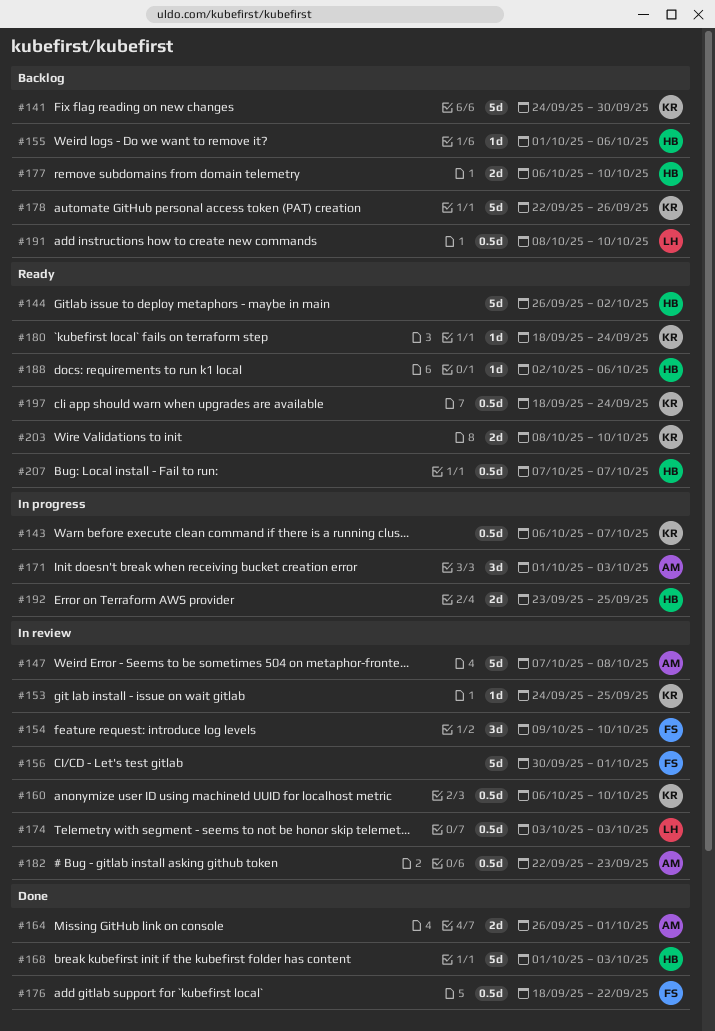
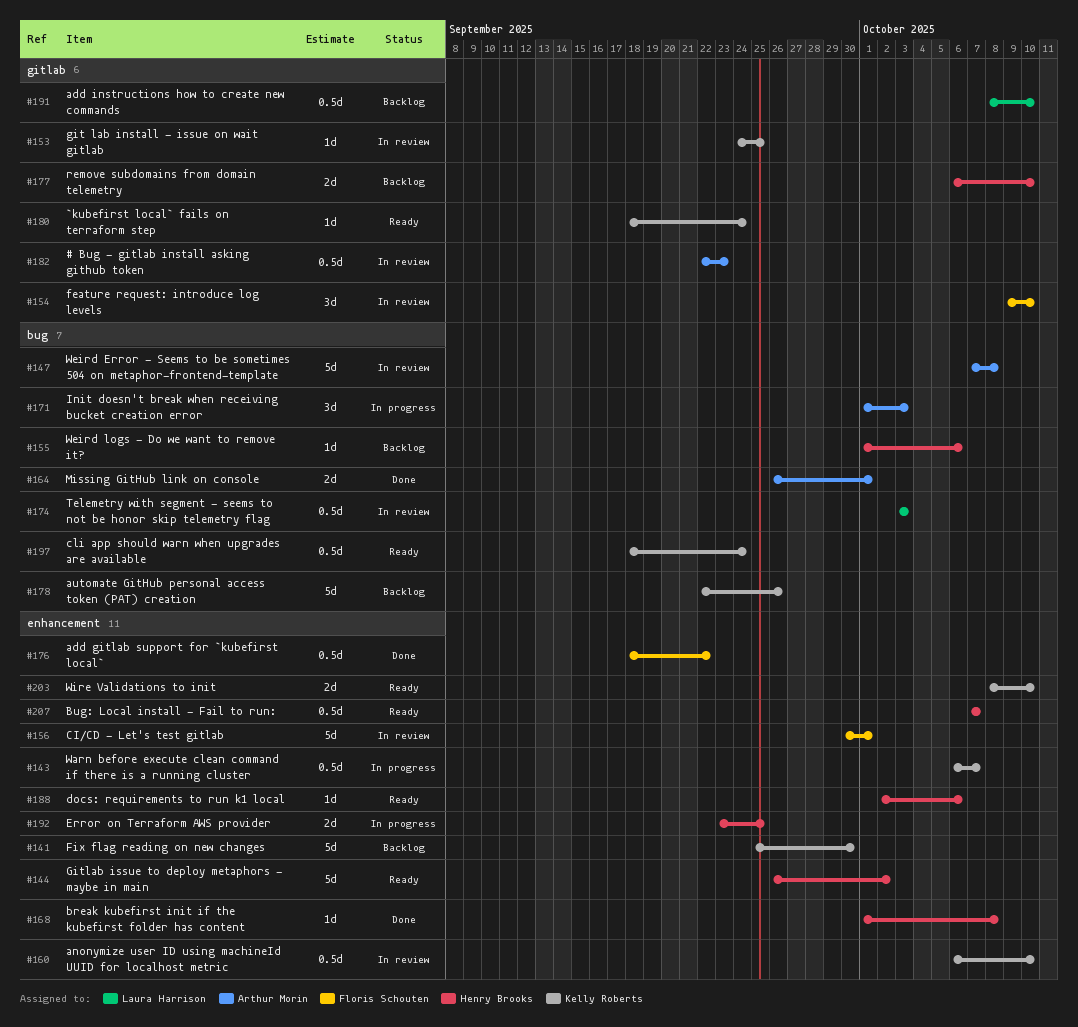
#141, start: Sep 24 -> Sep 25
#168, estimate: 5d -> 1d
#168, due: Oct 3 -> Oct 8

